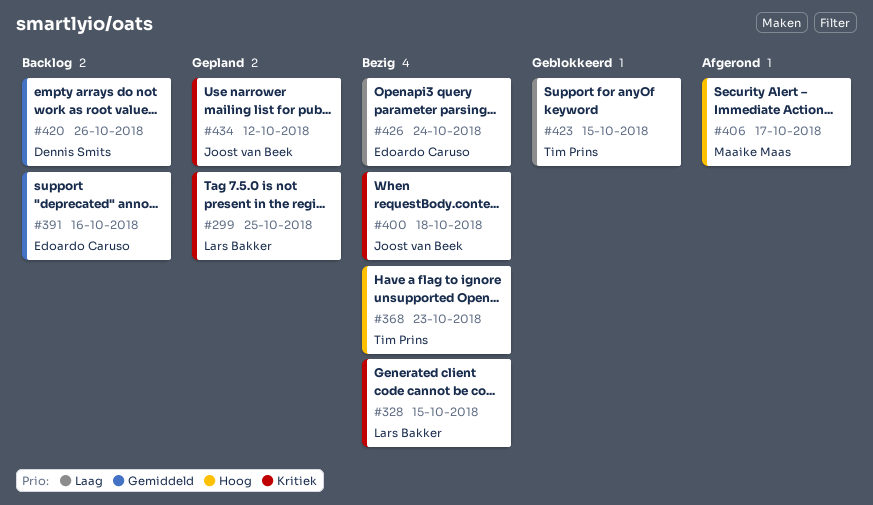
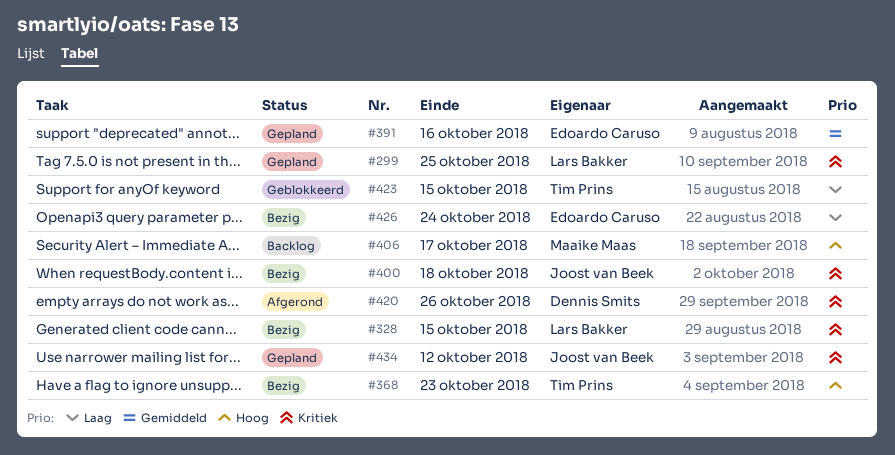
#391, status: Backlog -> Gepland
#406, status: Afgerond -> Backlog
#420, status: Backlog -> Afgerond
#420, priority: Gemiddeld -> Kritiek

